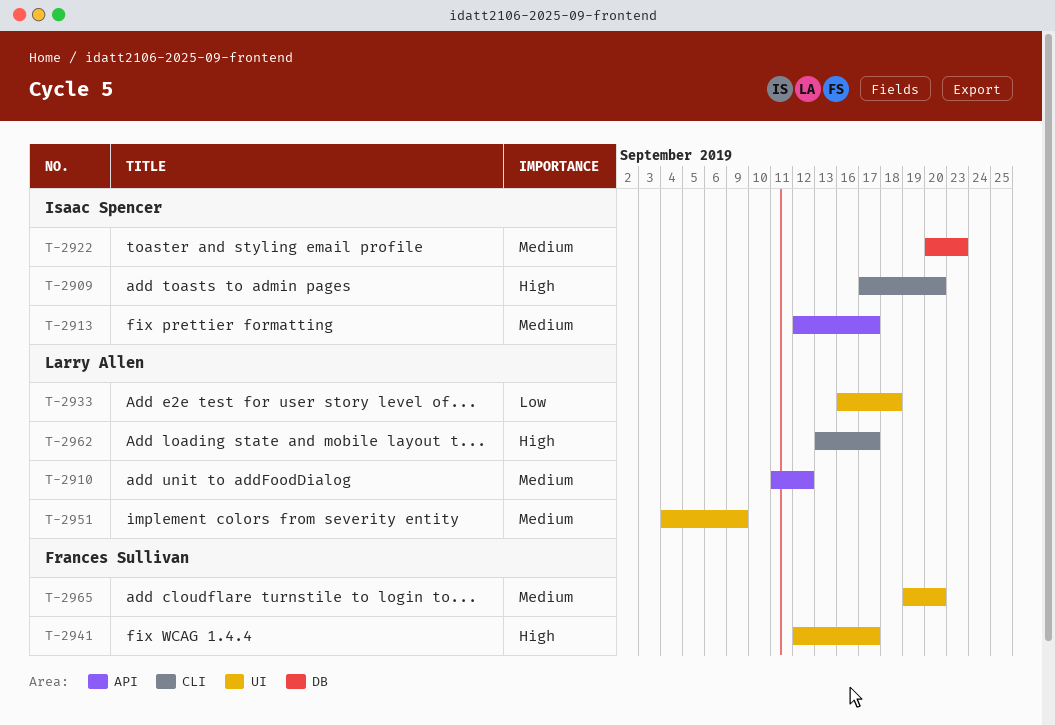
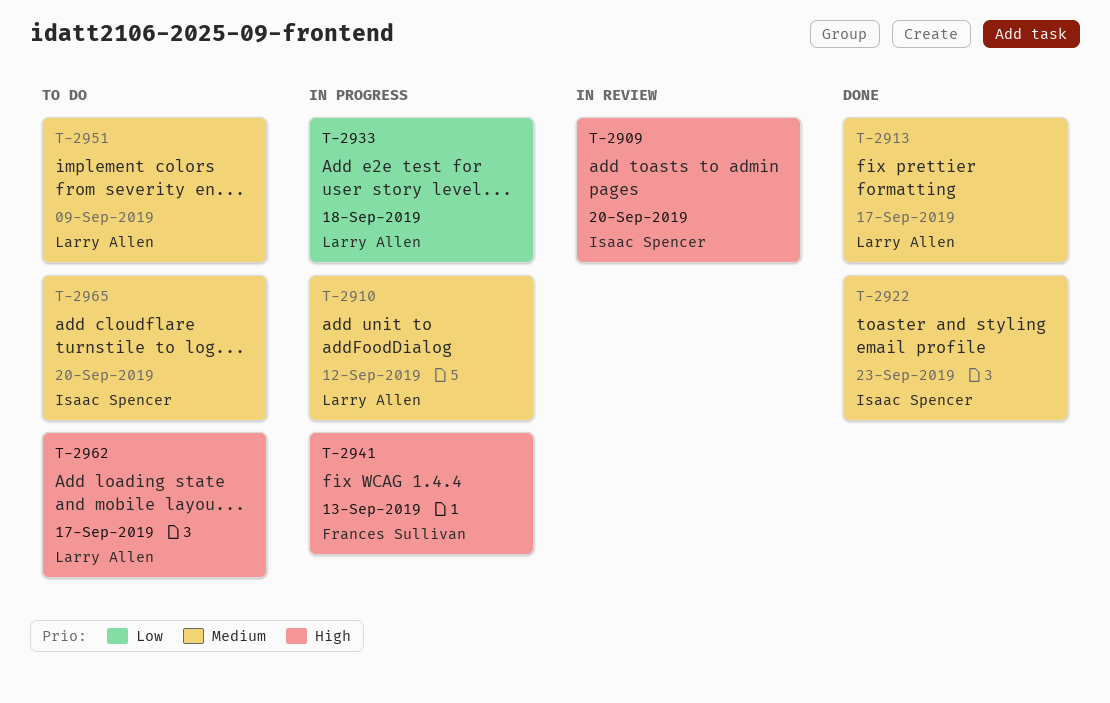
T-2913, owner: Isaac Spencer -> Larry Allen
T-2941, due: Sep 17 -> Sep 13
T-2965, owner: Frances Sullivan -> Isaac Spencer

